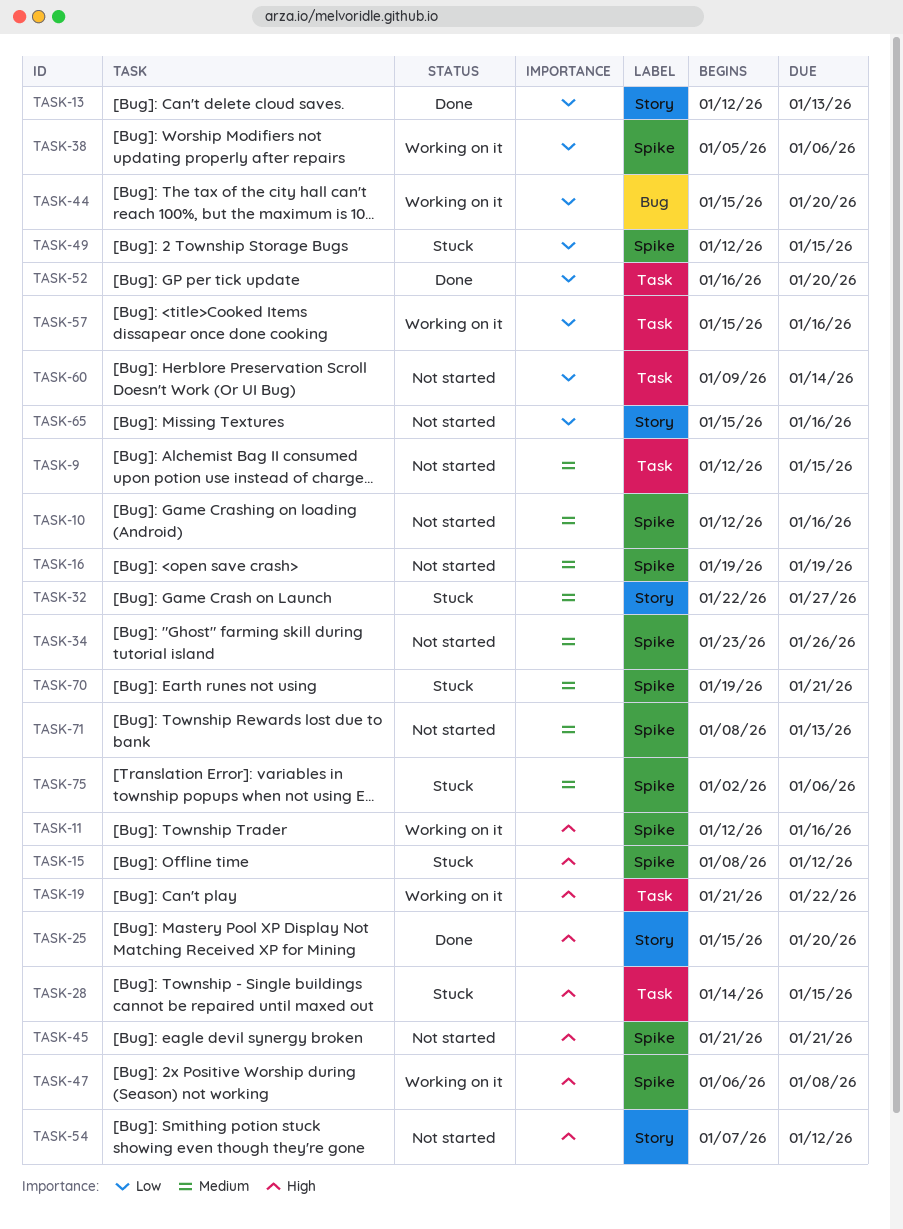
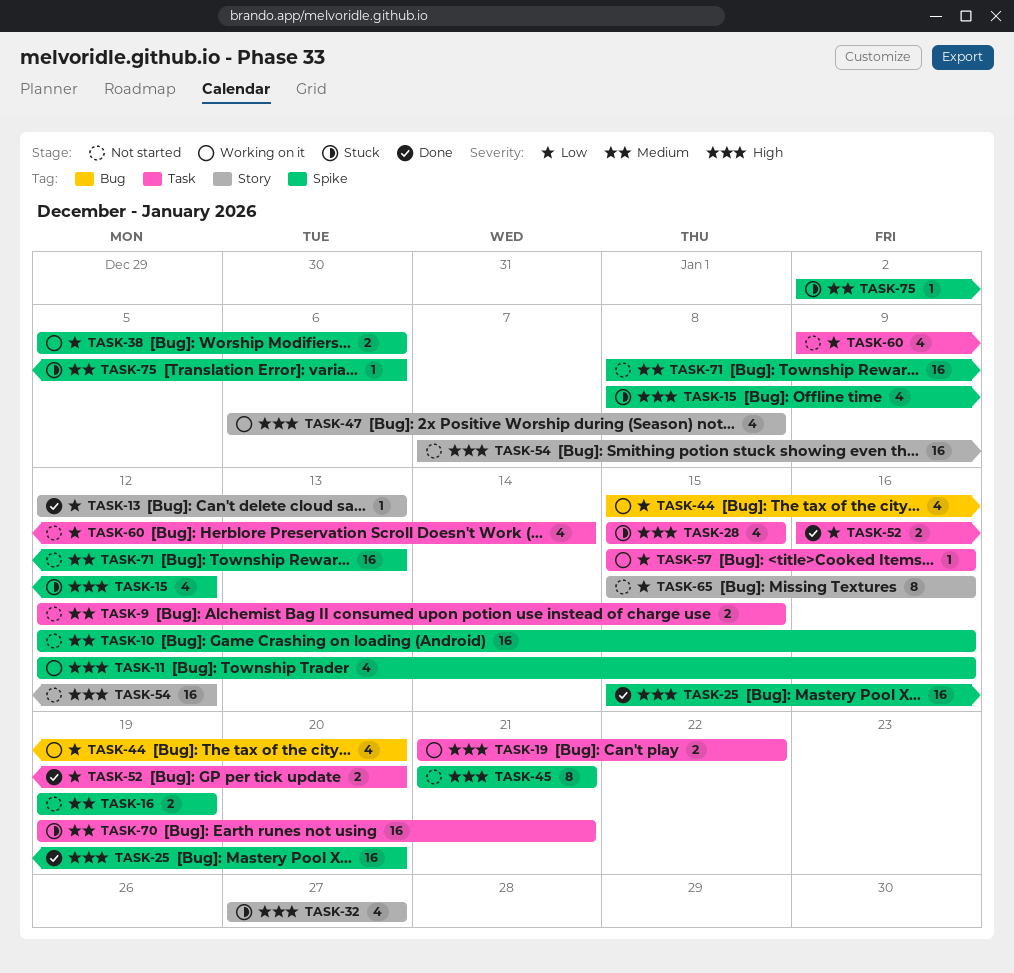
TASK-25, label: Story -> Spike
TASK-28, start: Jan 14 -> Jan 15
TASK-32, priority: Medium -> High
TASK-32, start: Jan 22 -> Jan 27
TASK-34: present -> none
TASK-47, label: Spike -> Story
TASK-49: present -> none
TASK-70, label: Spike -> Task

